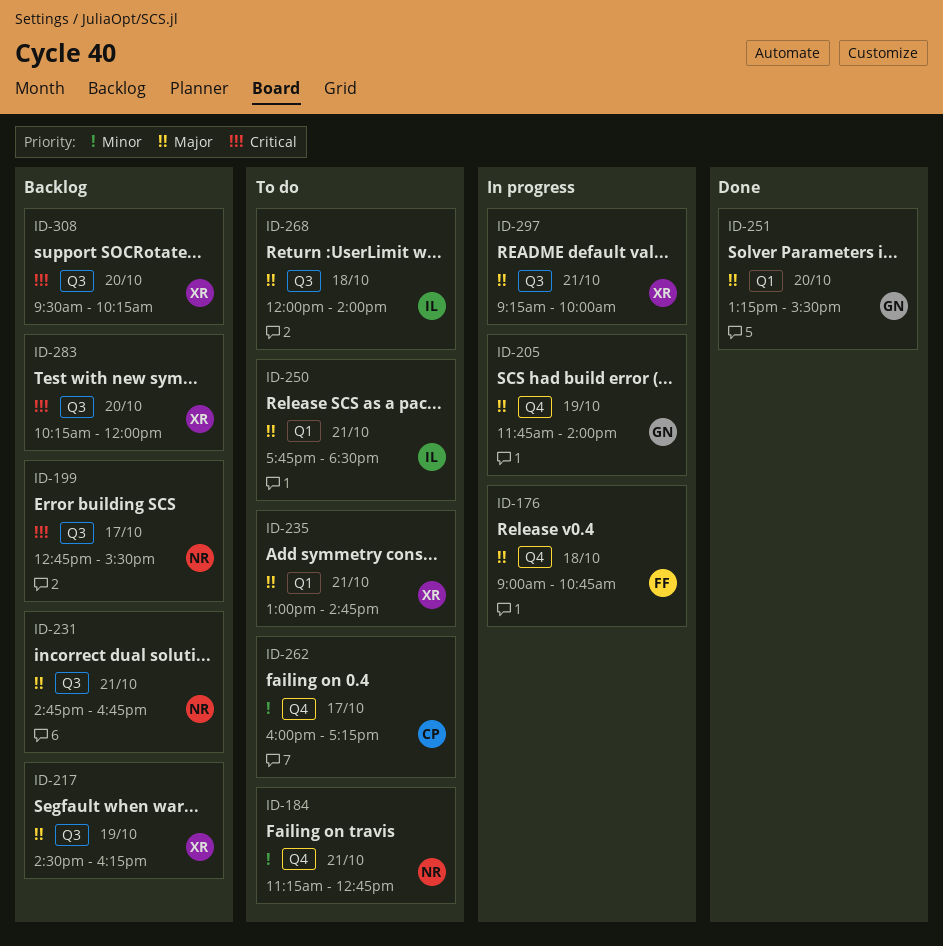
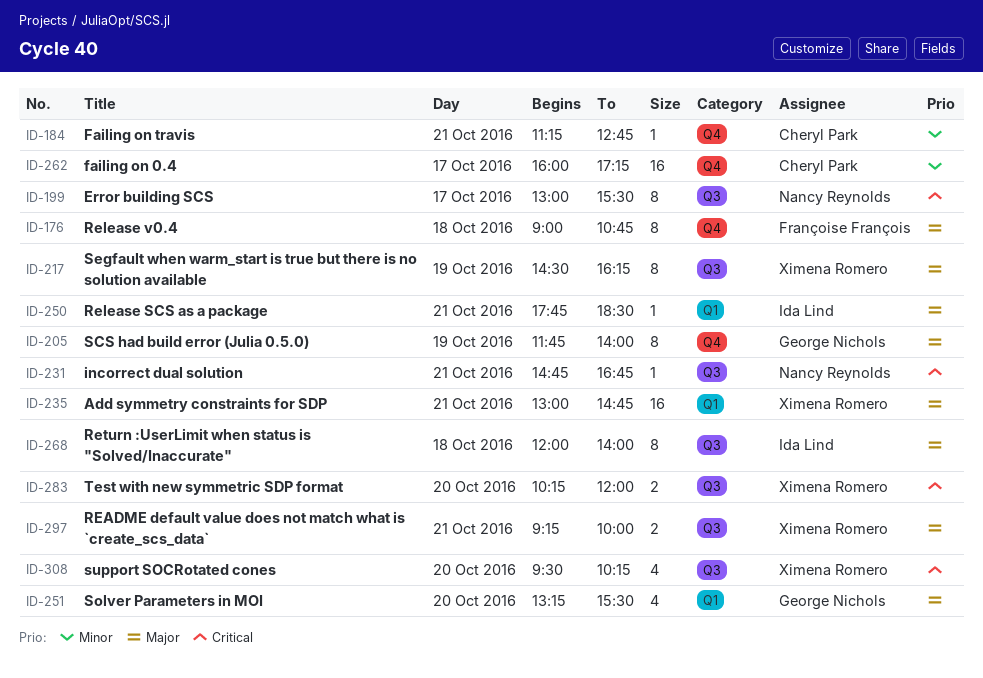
ID-184, owner: Nancy Reynolds -> Cheryl Park
ID-199, begins: 12:45 -> 13:00
ID-231, priority: Major -> Critical

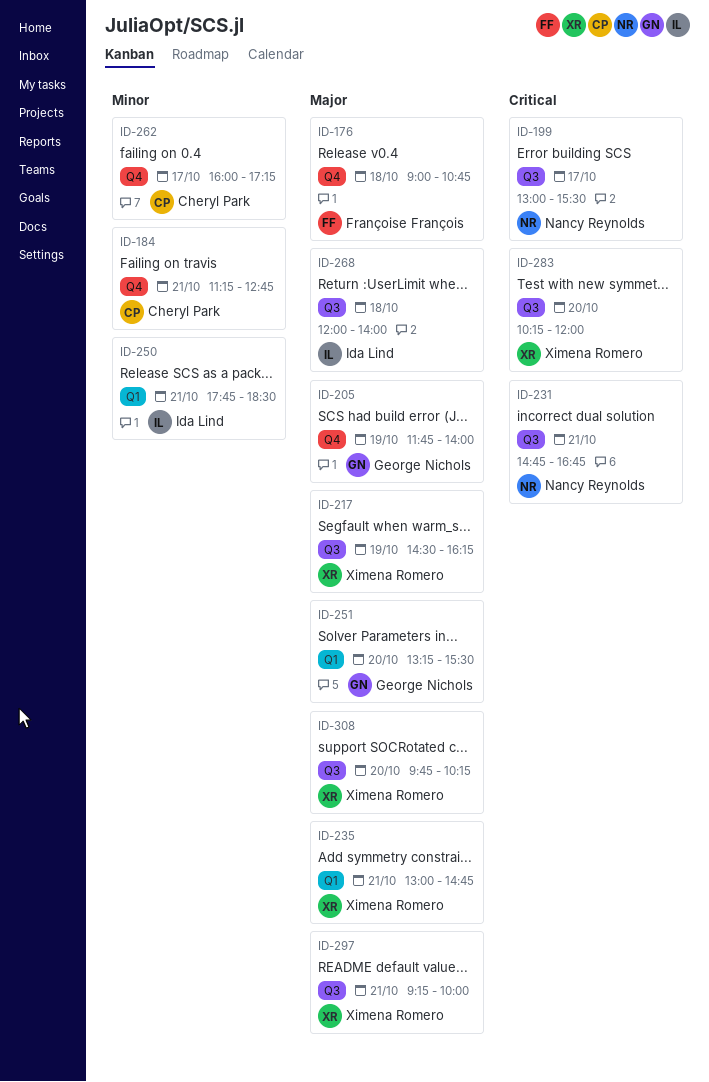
ID-250, priority: Major -> Minor
ID-308, priority: Critical -> Major
ID-308, begins: 09:30 -> 09:45

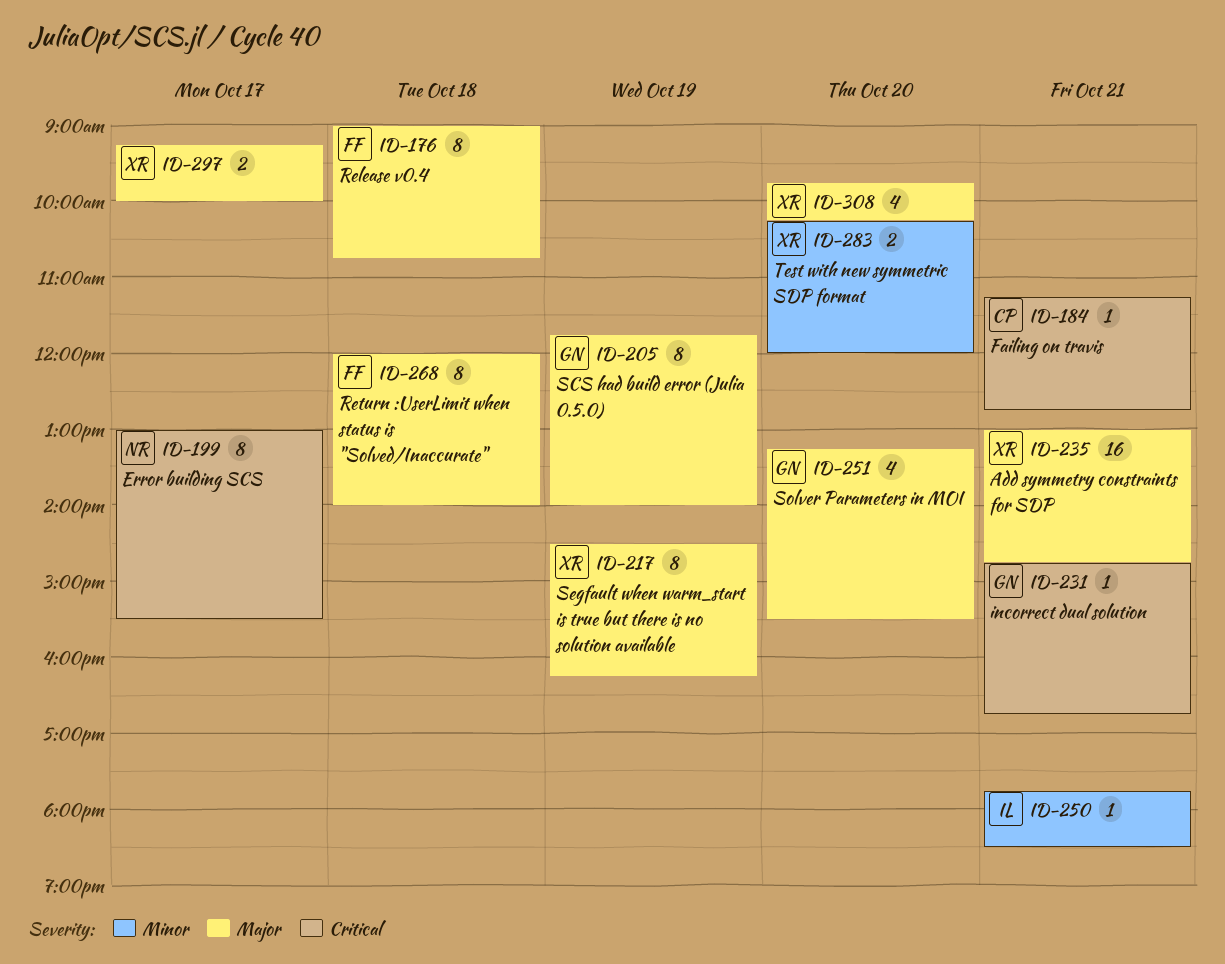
ID-184, priority: Minor -> Critical
ID-231, owner: Nancy Reynolds -> George Nichols
ID-262: present -> none
ID-268, owner: Ida Lind -> Françoise François
ID-283, priority: Critical -> Minor
ID-297, day: Oct 21 -> Oct 17

